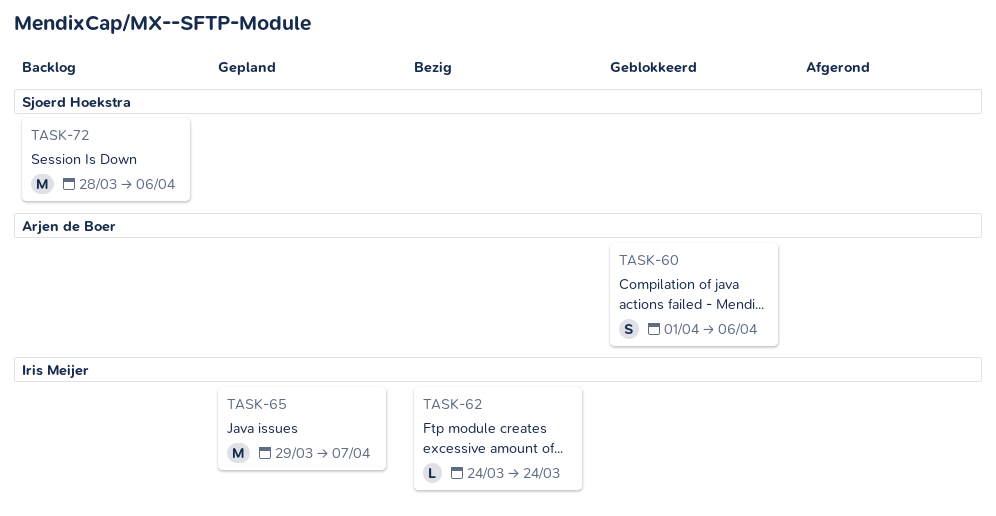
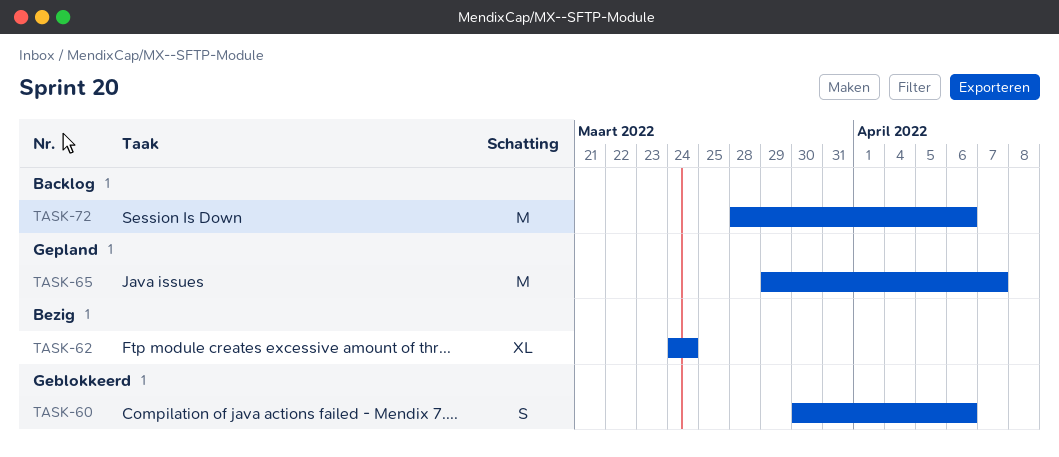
TASK-60, start: Apr 1 -> Mar 30
TASK-62, estimate: L -> XL

